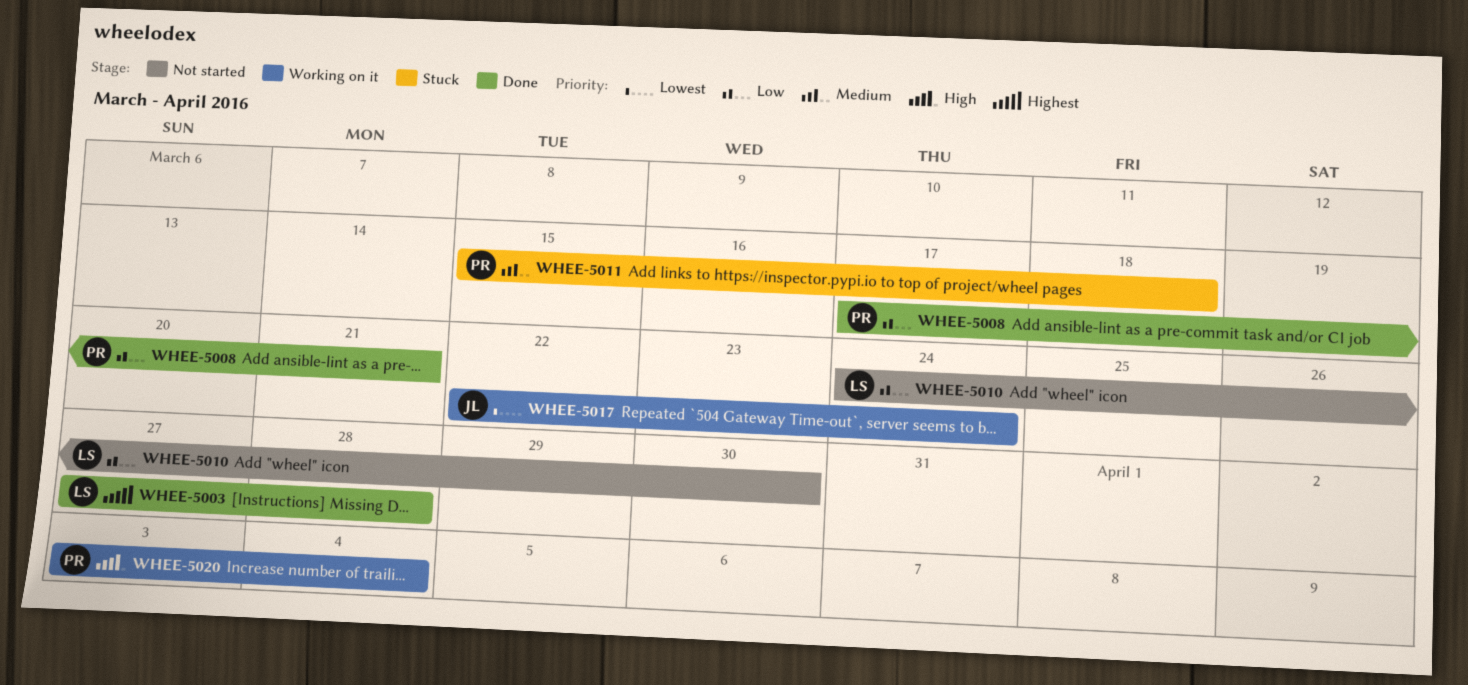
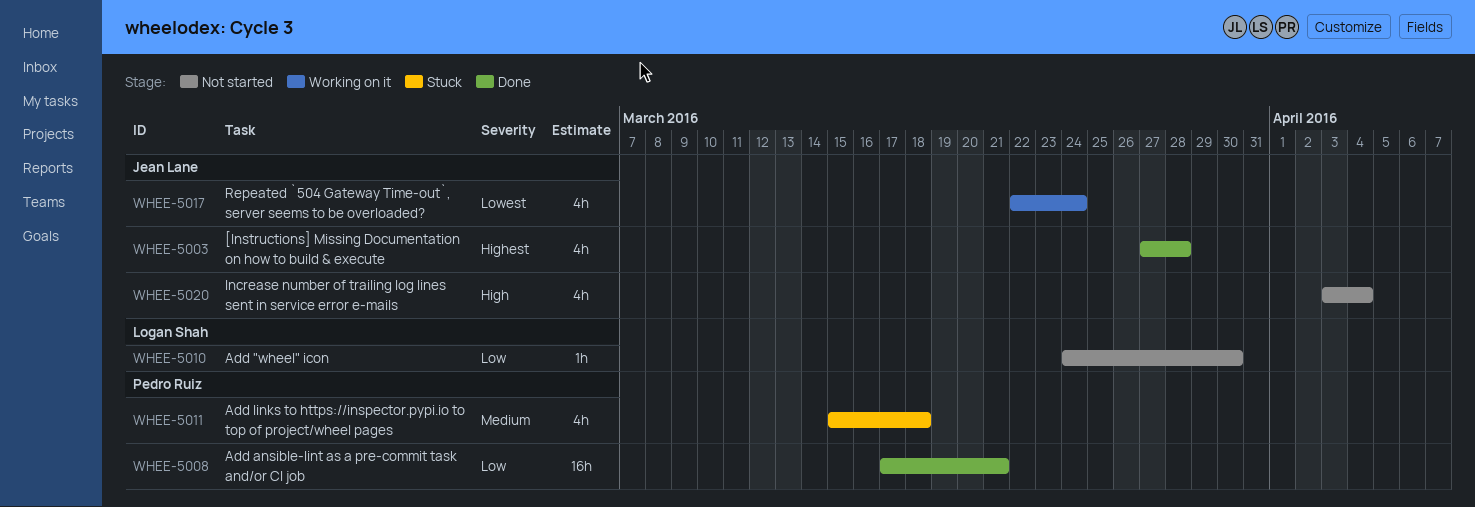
WHEE-5003, owner: Logan Shah -> Jean Lane
WHEE-5020, status: Working on it -> Not started
WHEE-5020, owner: Pedro Ruiz -> Jean Lane

